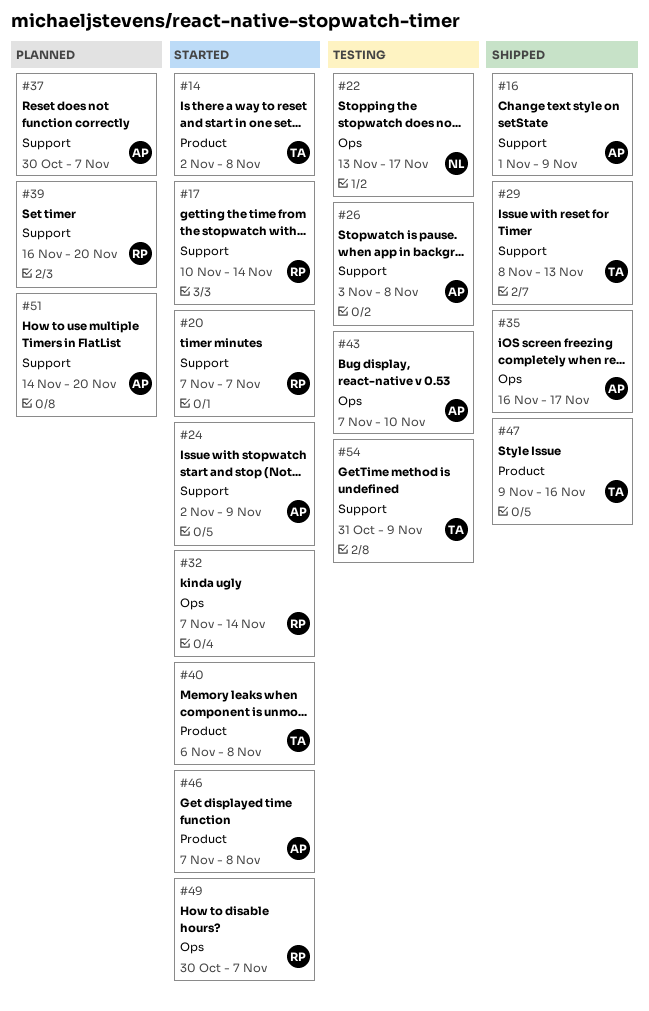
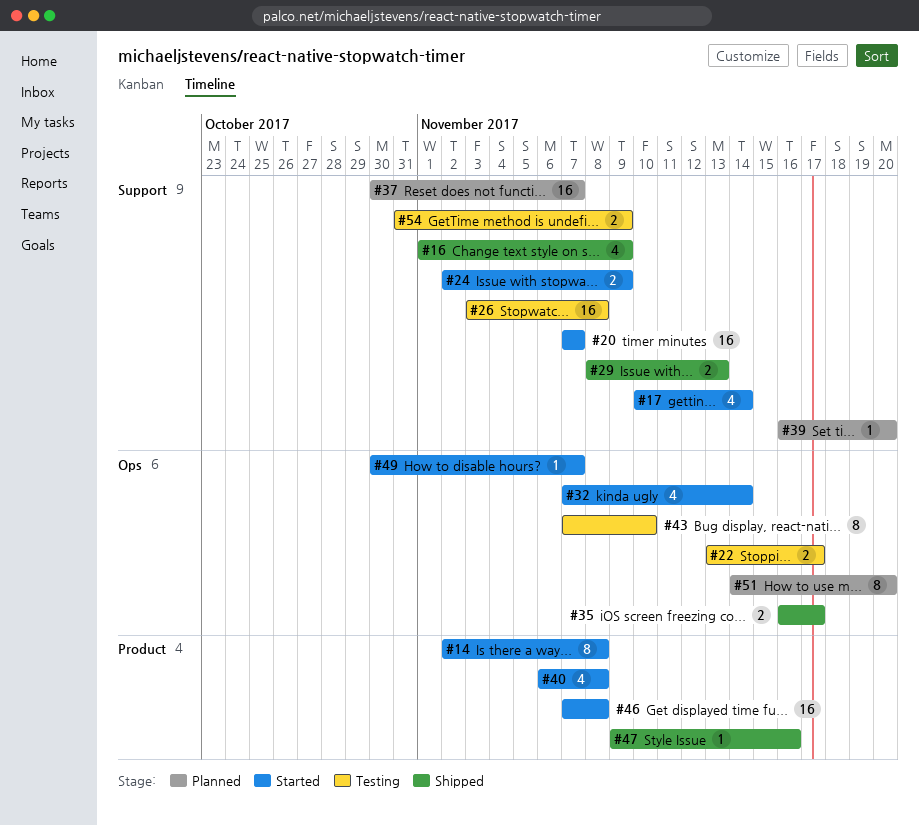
#51, label: Support -> Ops

